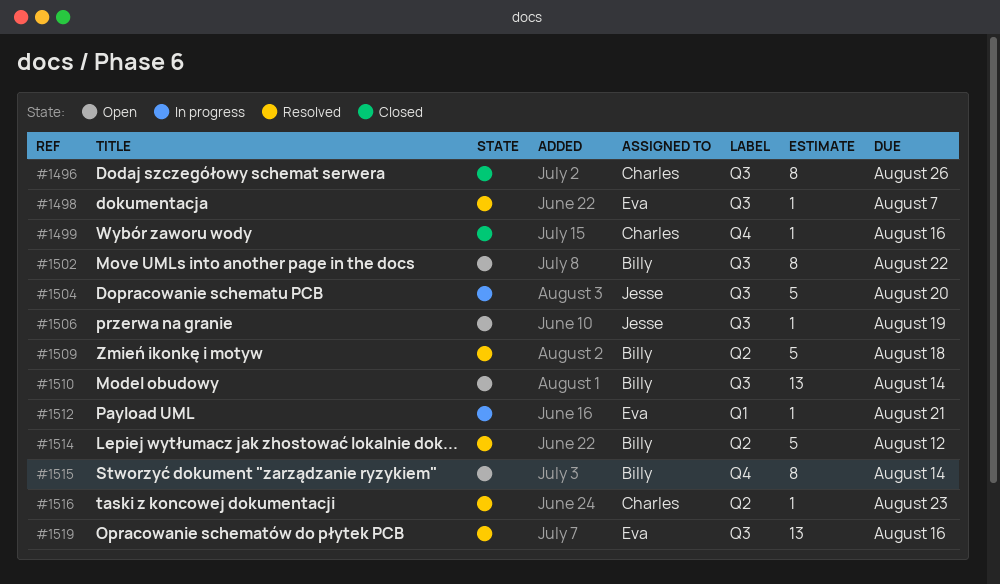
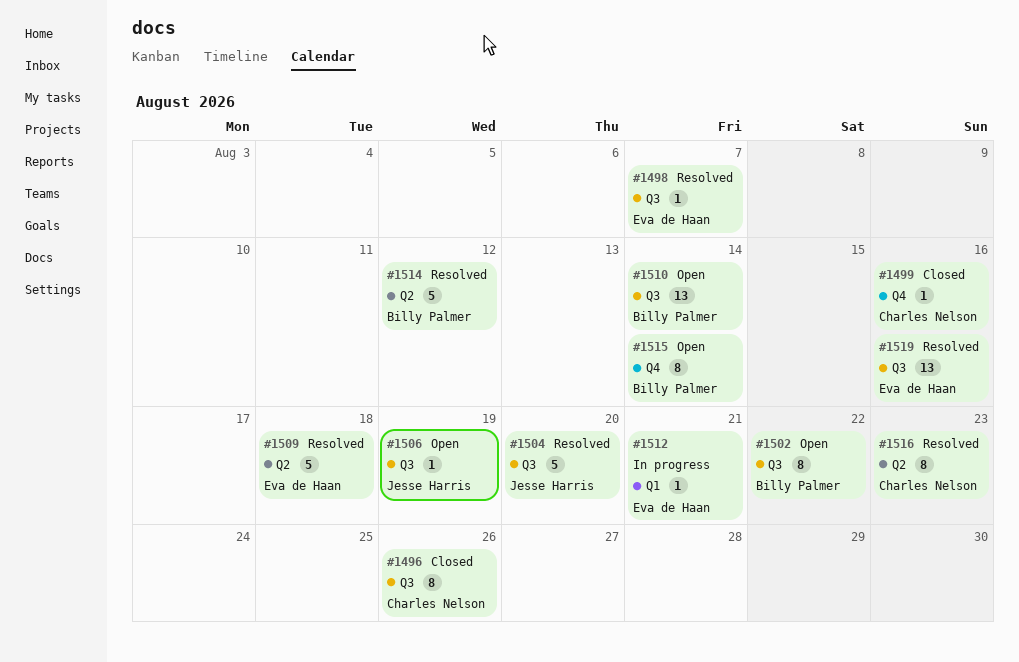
#1504, status: In progress -> Resolved
#1509, owner: Billy Palmer -> Eva de Haan
#1516, estimate: 1 -> 8

